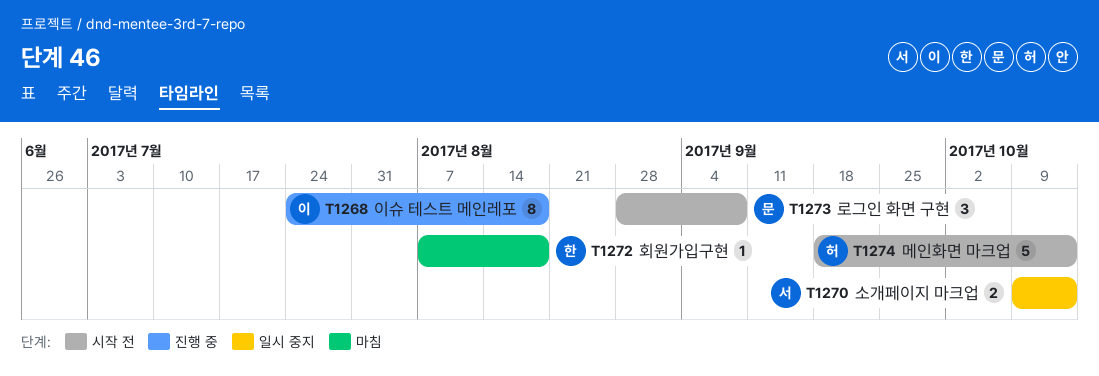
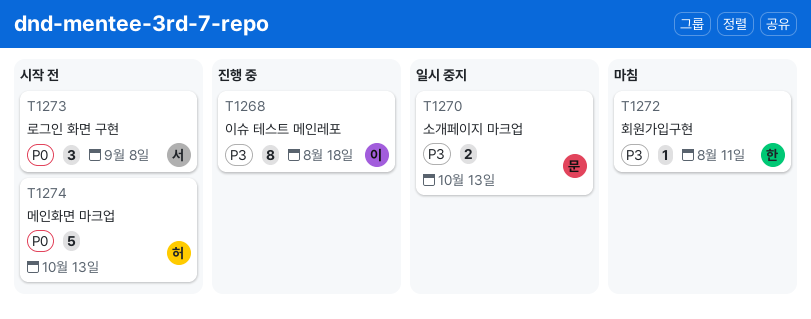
T1270, owner: 서 -> 문
T1272, due: Aug 18 -> Aug 11
T1273, owner: 문 -> 서

